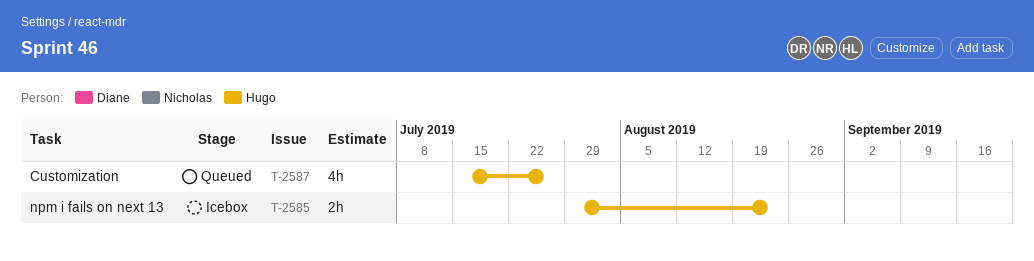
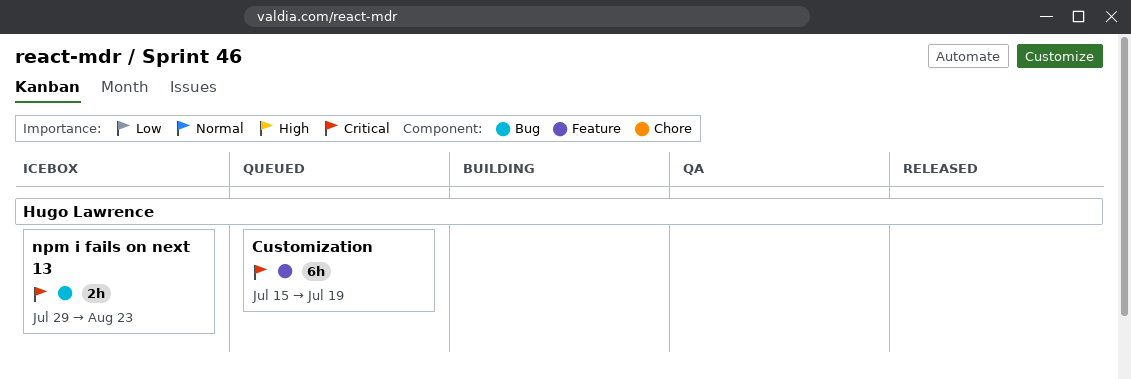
Customization, estimate: 4h -> 6h
Customization, due: Jul 26 -> Jul 19

